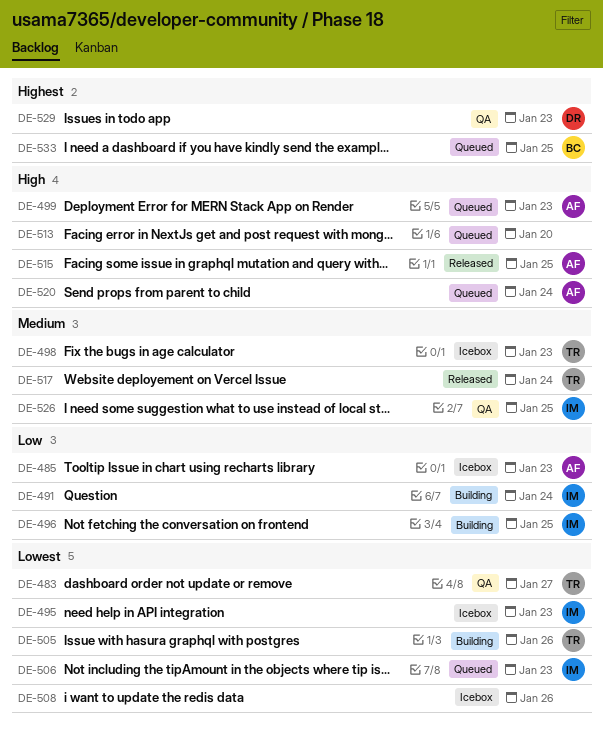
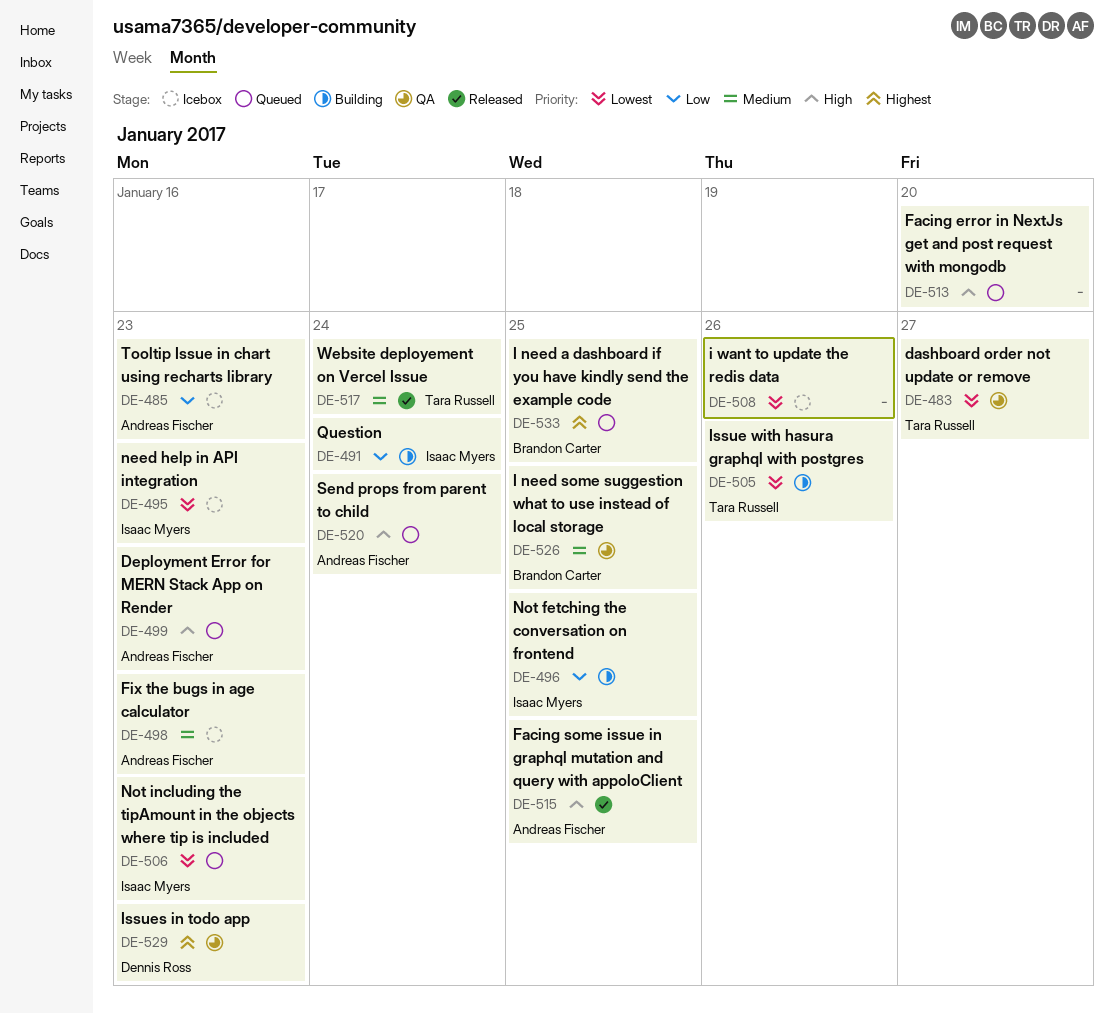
DE-498, owner: Tara Russell -> Andreas Fischer
DE-526, owner: Isaac Myers -> Brandon Carter

